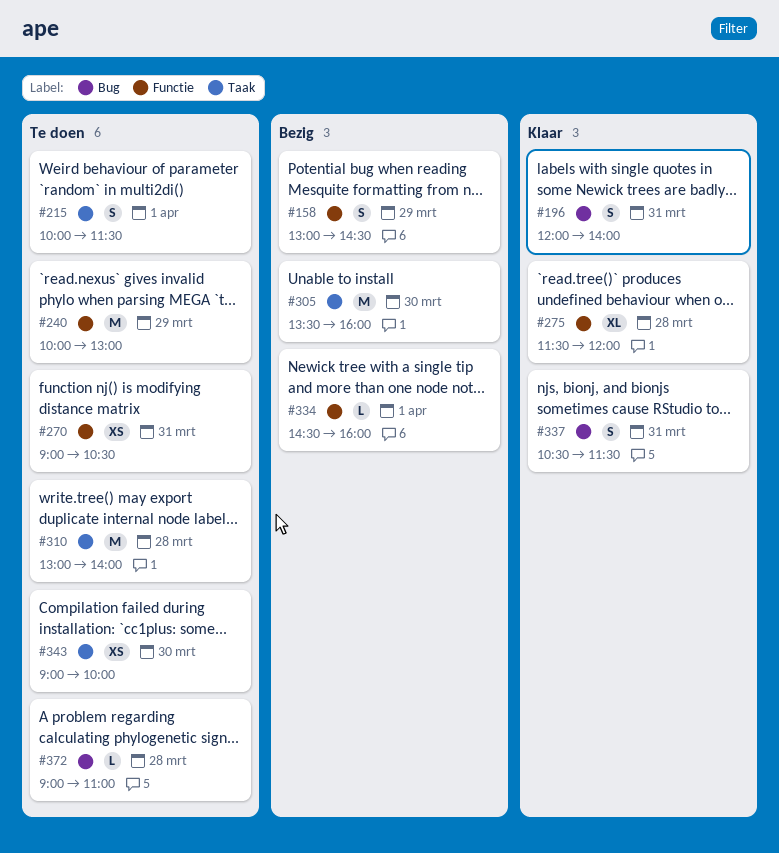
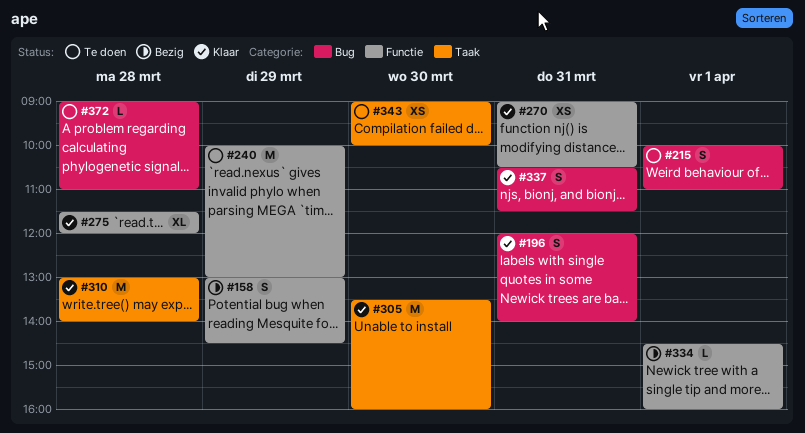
#215, label: Taak -> Bug
#215, ends: 11:30 -> 11:00
#270, status: Te doen -> Klaar
#305, status: Bezig -> Klaar
#310, status: Te doen -> Klaar

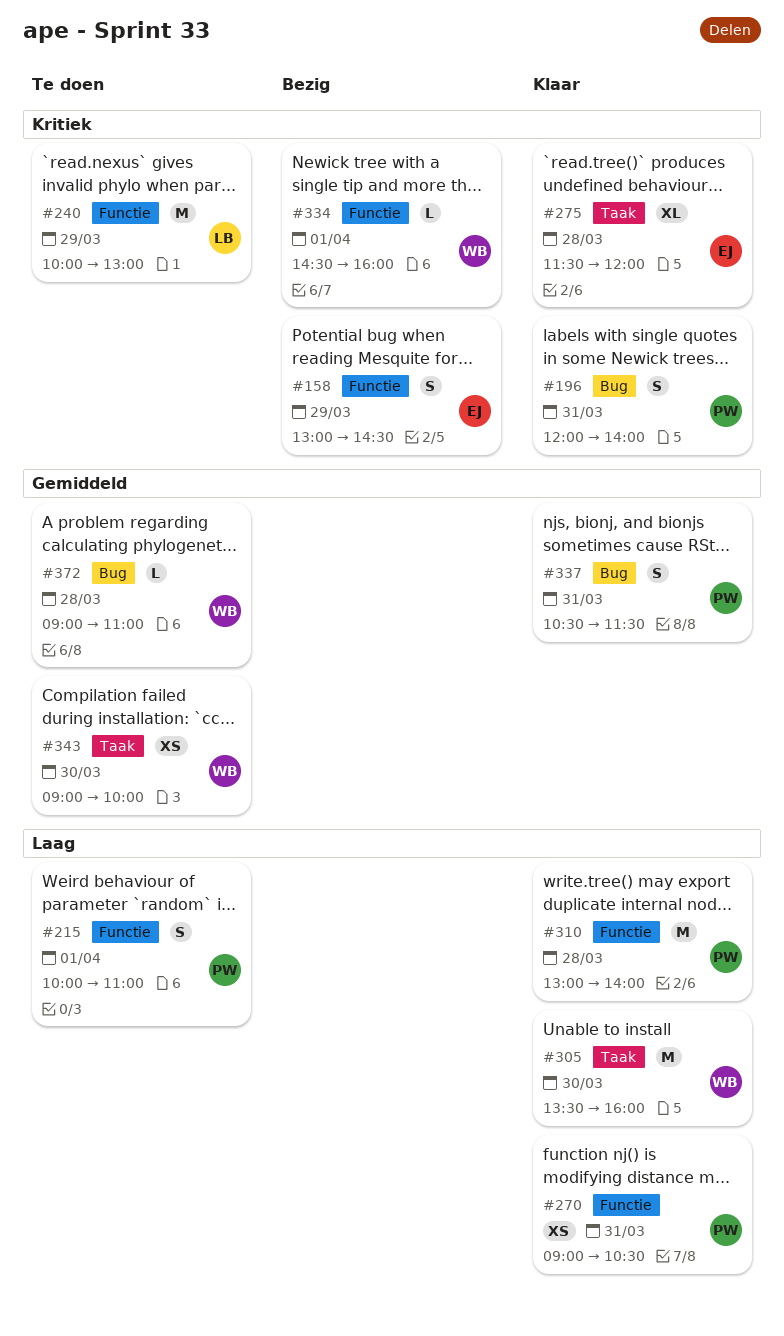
#215, label: Bug -> Functie
#275, label: Functie -> Taak
#310, label: Taak -> Functie

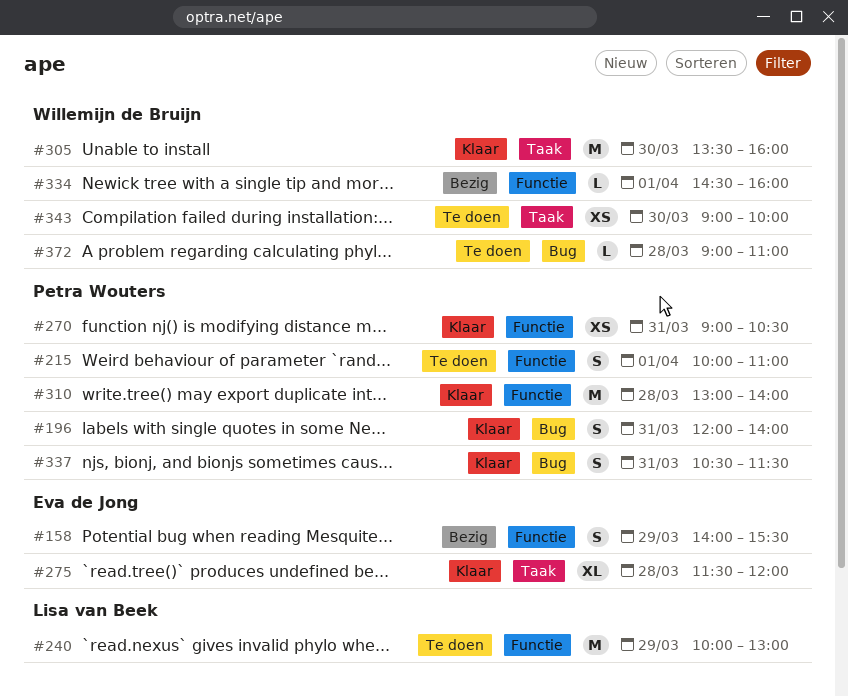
#158, begins: 13:00 -> 14:00
#158, ends: 14:30 -> 15:30

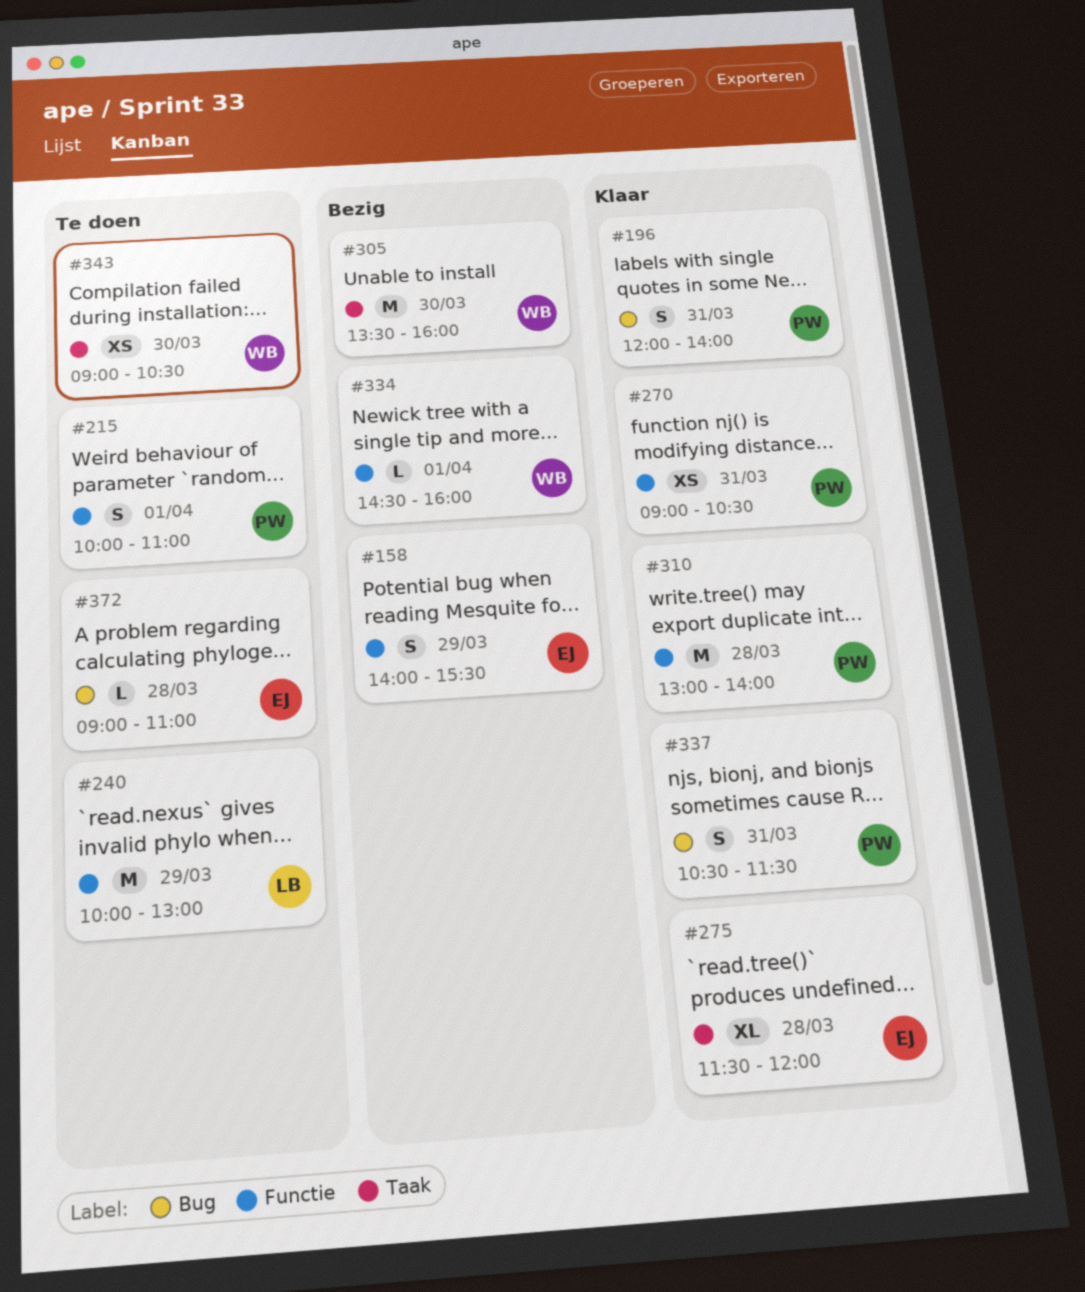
#305, status: Klaar -> Bezig
#343, ends: 10:00 -> 10:30
#372, owner: Willemijn de Bruijn -> Eva de Jong

